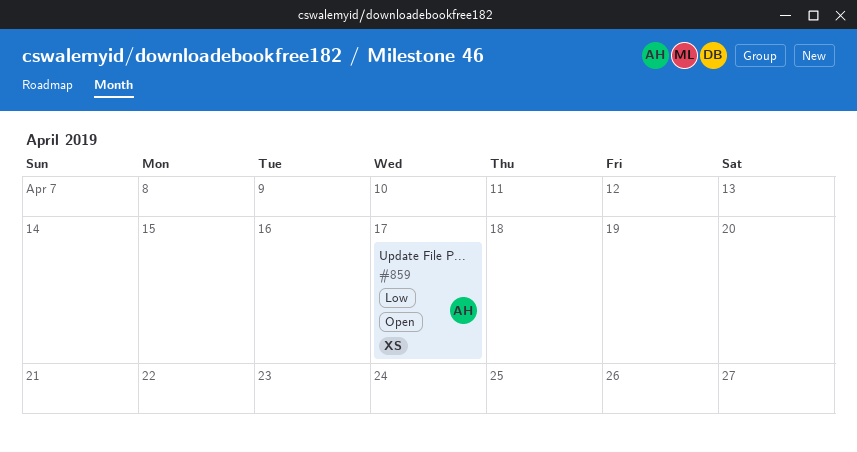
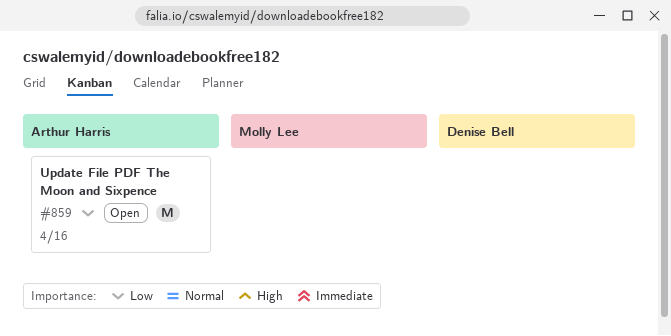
#859, estimate: XS -> M
#859, due: Apr 17 -> Apr 16

